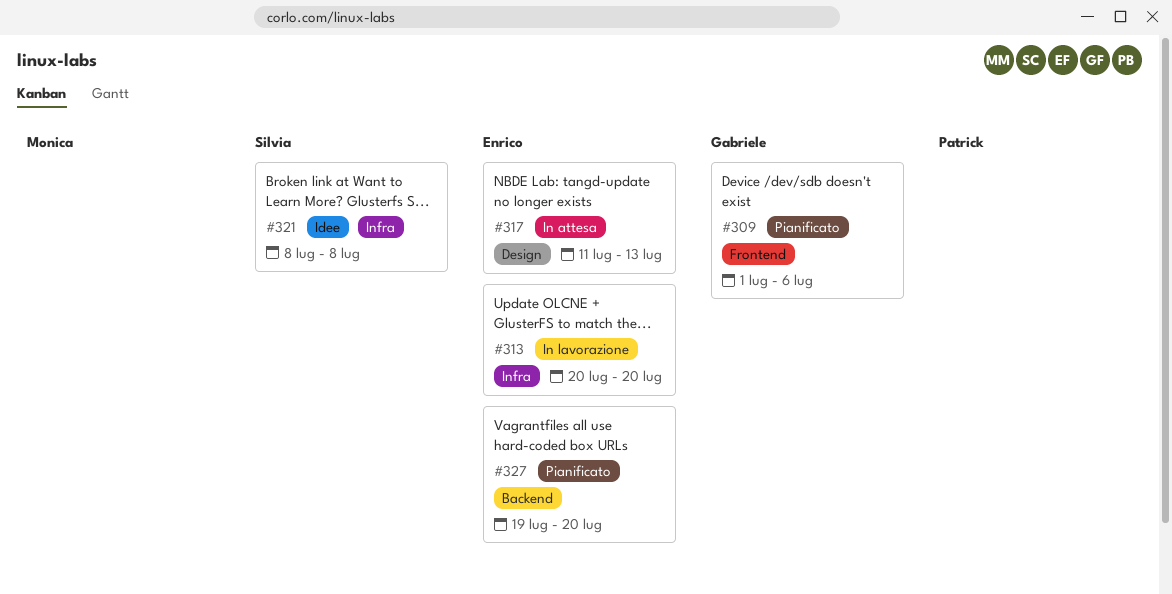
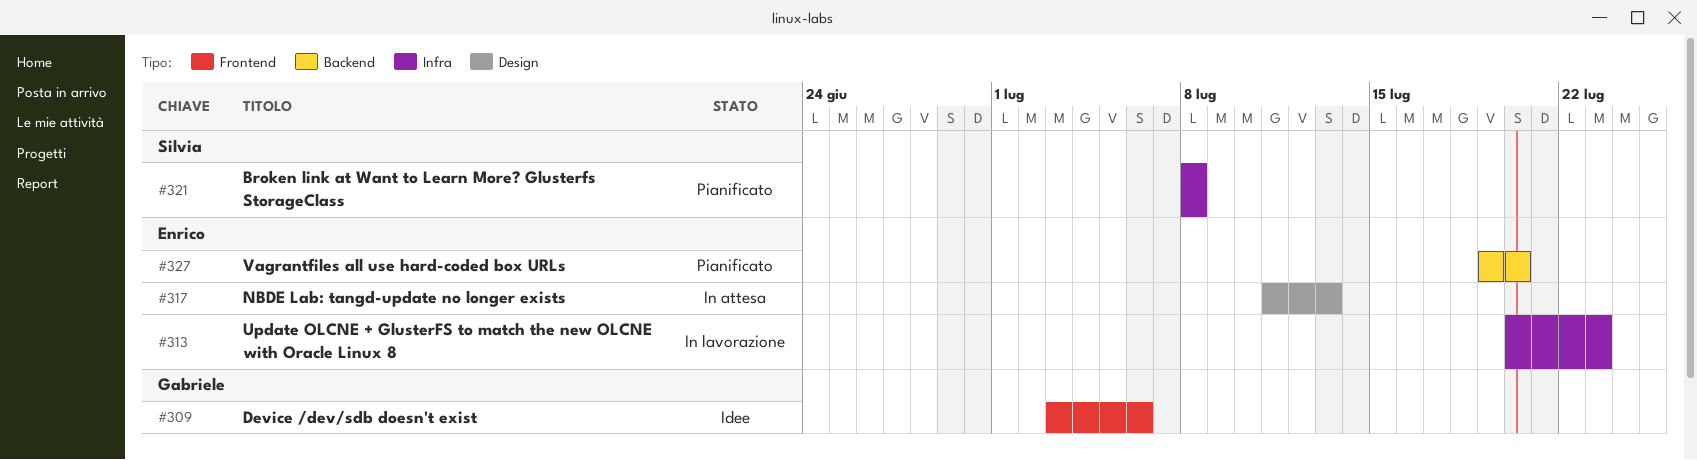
#309, status: Pianificato -> Idee
#309, start: Jul 1 -> Jul 3
#313, due: Jul 20 -> Jul 23
#321, status: Idee -> Pianificato

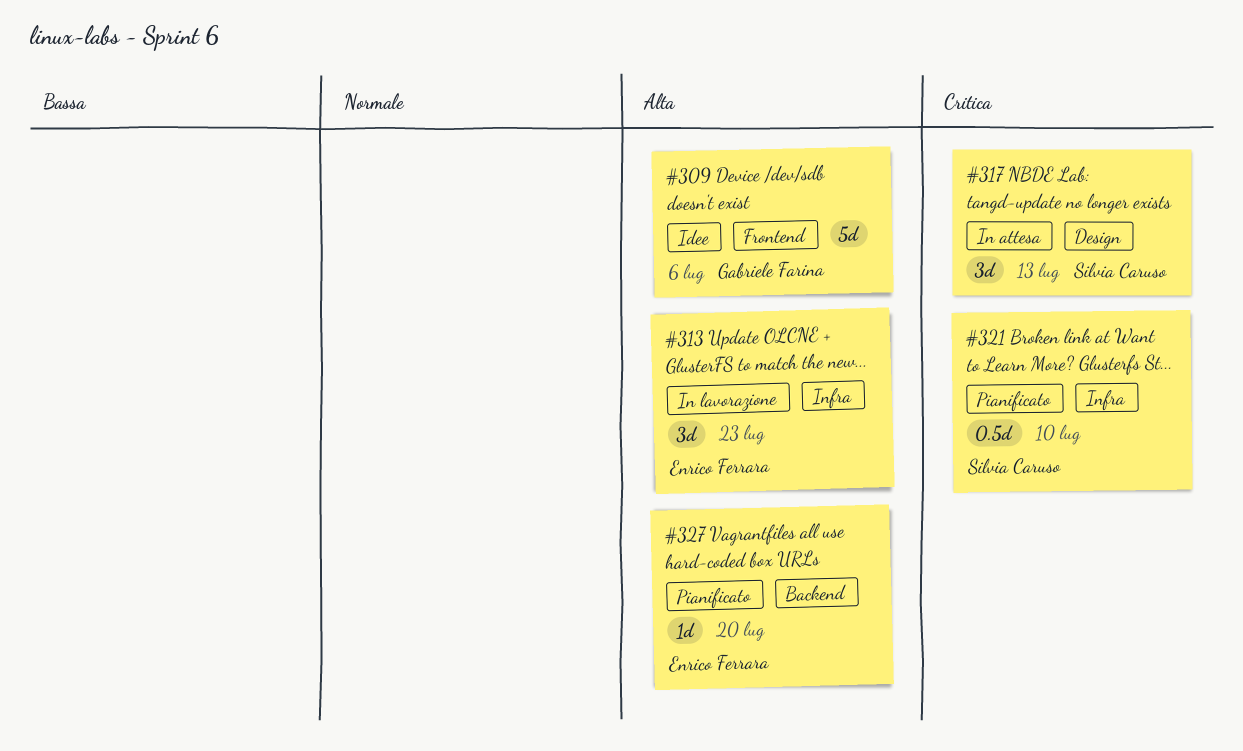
#317, owner: Enrico Ferrara -> Silvia Caruso
#321, due: Jul 8 -> Jul 10

